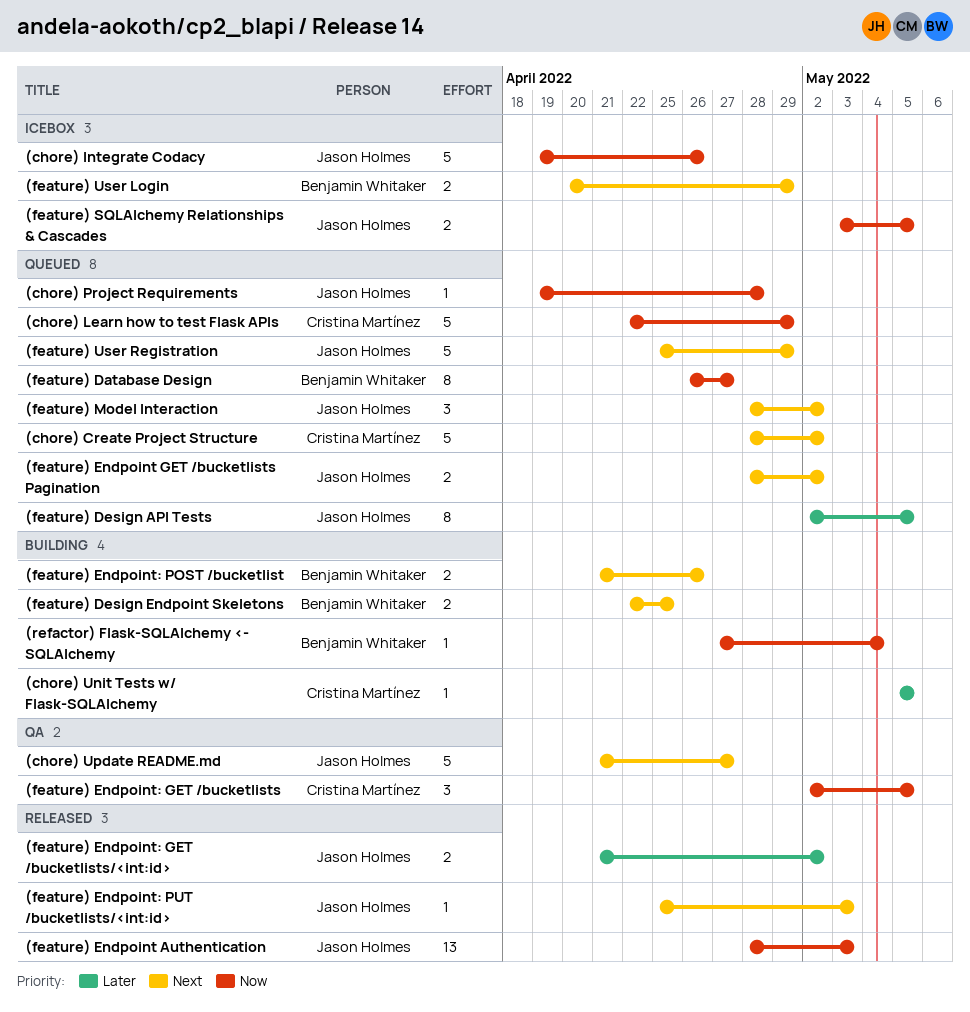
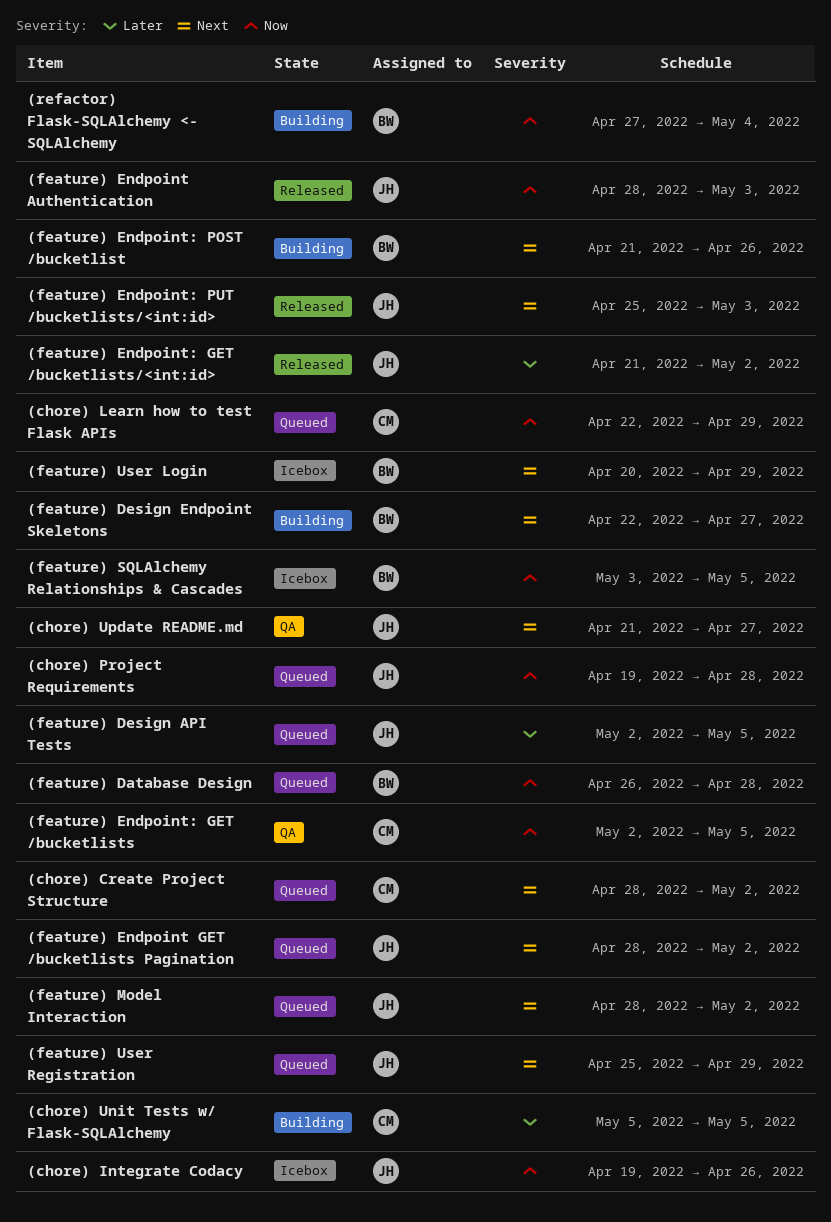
(feature) Database Design, due: Apr 27 -> Apr 28
(feature) Design Endpoint Skeletons, due: Apr 25 -> Apr 27
(feature) SQLAlchemy Relationships & Cascades, owner: Jason Holmes -> Benjamin Whitaker

